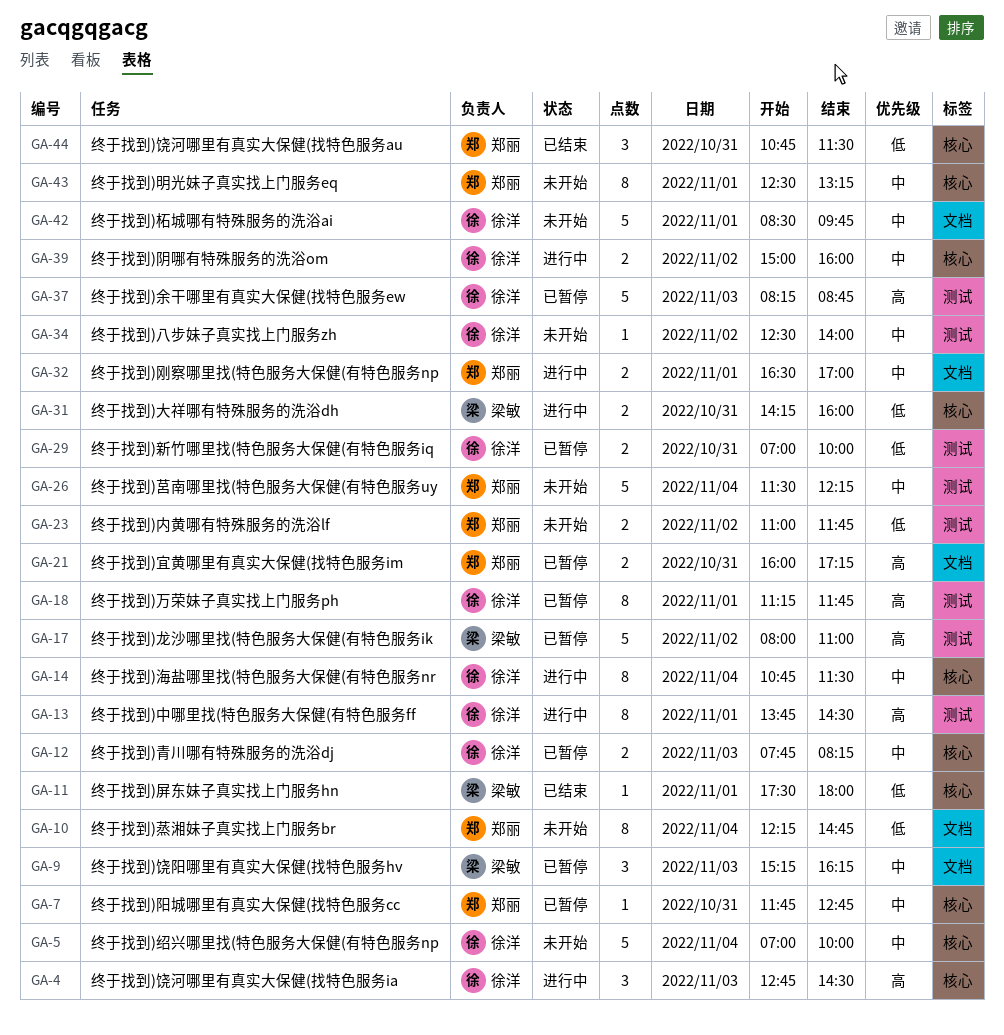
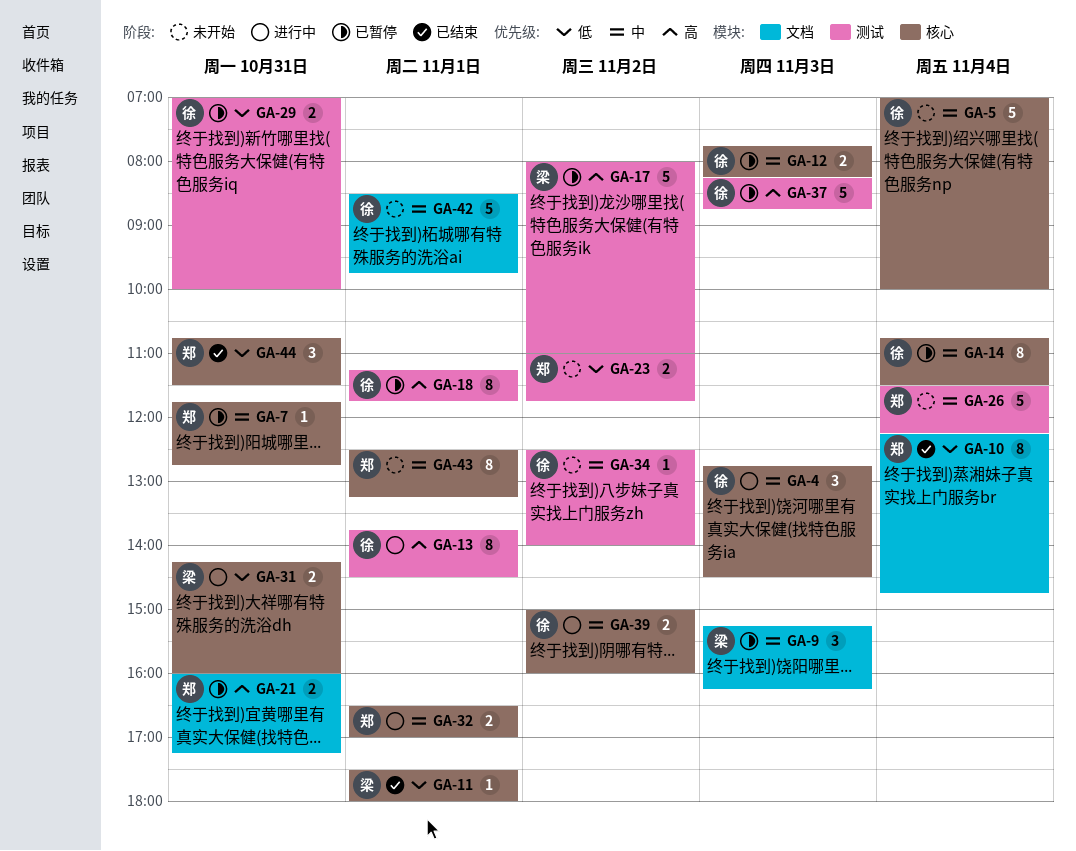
GA-4, priority: 高 -> 中
GA-10, status: 未开始 -> 已结束
GA-14, status: 进行中 -> 已暂停
GA-32, label: 文档 -> 核心

